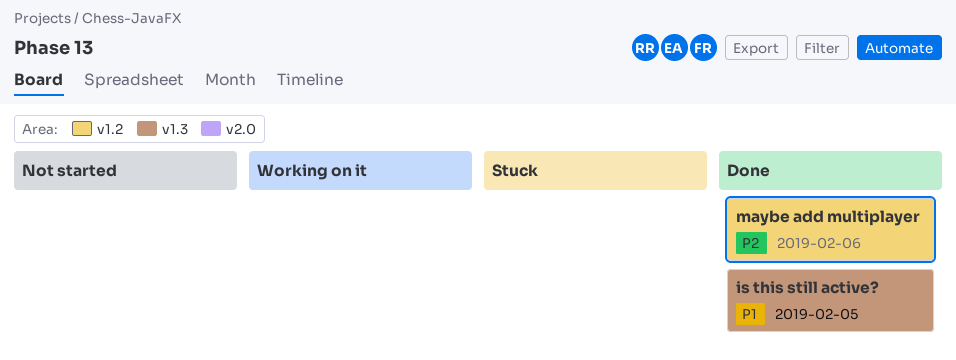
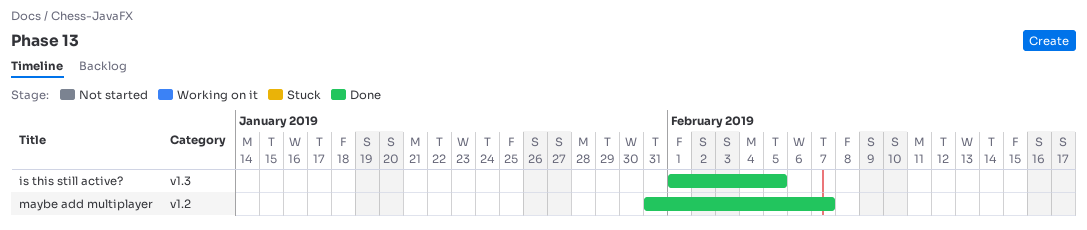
maybe add multiplayer, due: Feb 6 -> Feb 7

